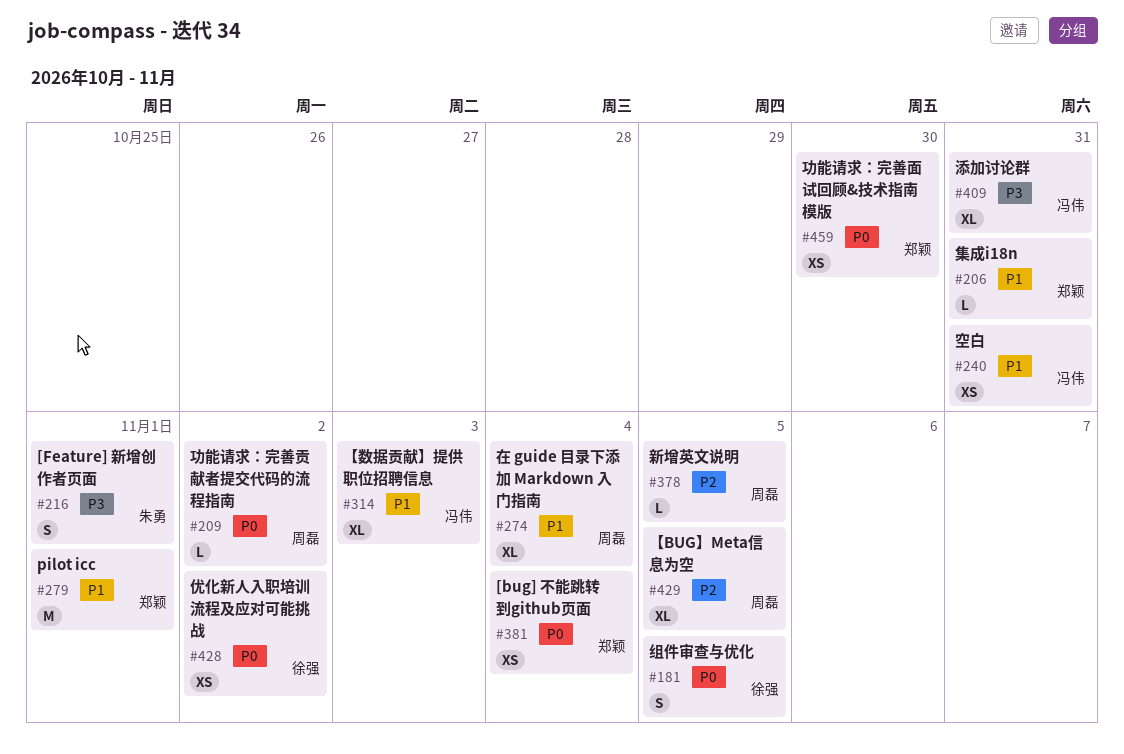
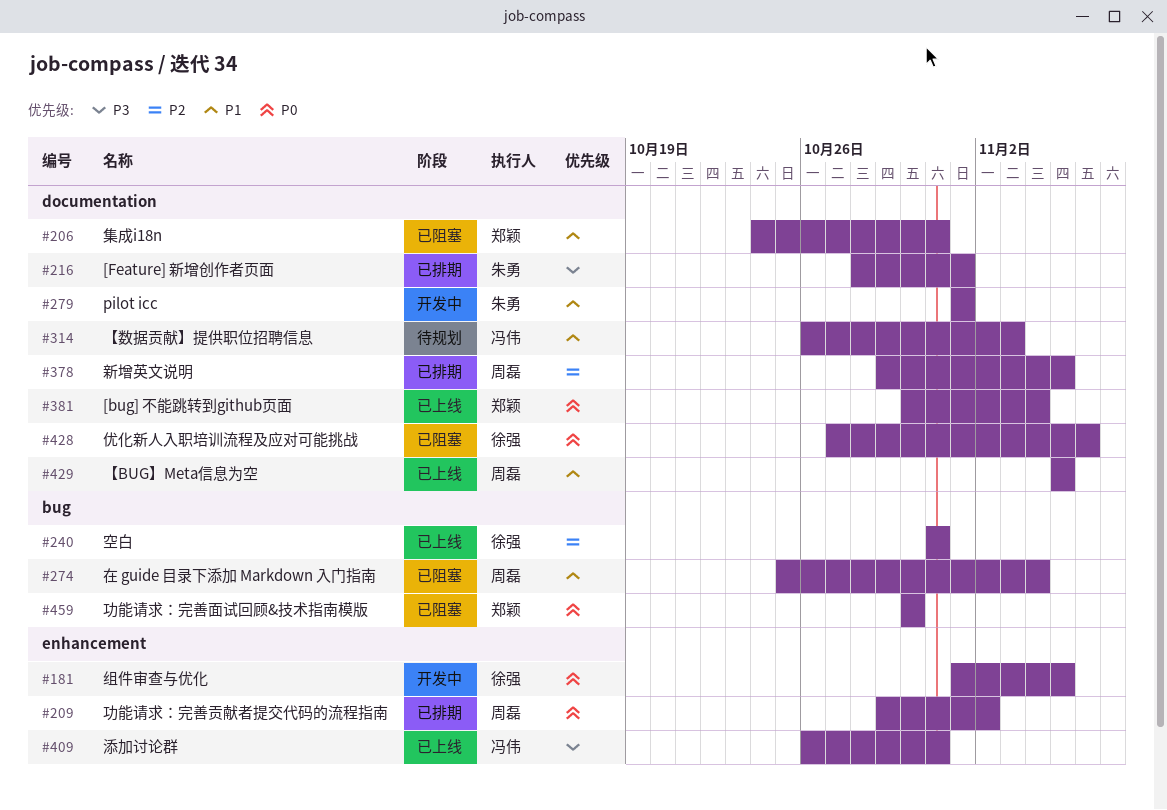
#240, owner: 冯伟 -> 徐强
#240, priority: P1 -> P2
#279, owner: 郑颖 -> 朱勇
#428, due: Nov 2 -> Nov 6
#429, priority: P2 -> P1

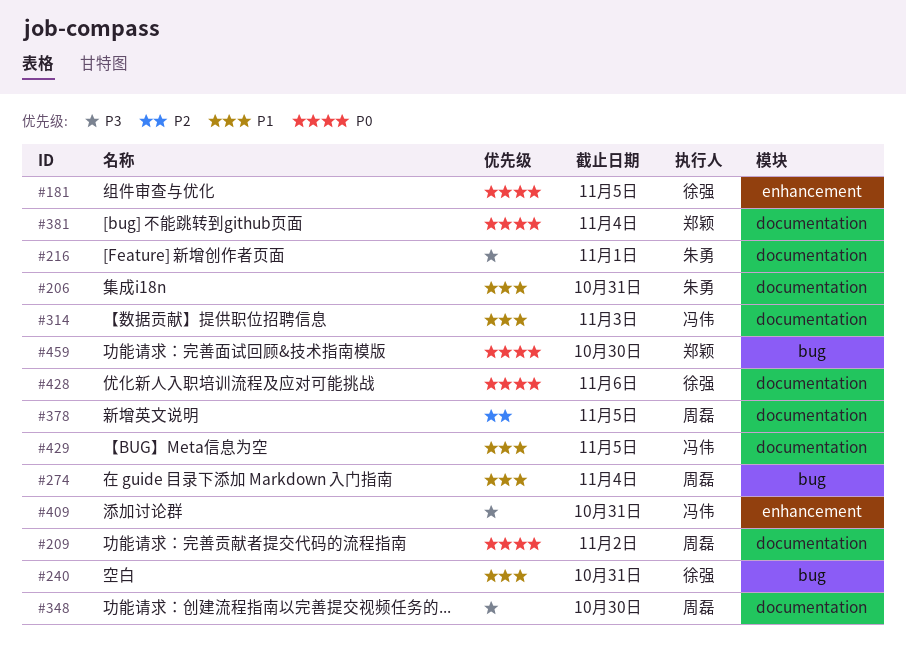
#206, owner: 郑颖 -> 朱勇
#209, label: enhancement -> documentation
#240, priority: P2 -> P1
#279: present -> none
#348: none -> present
#429, owner: 周磊 -> 冯伟

